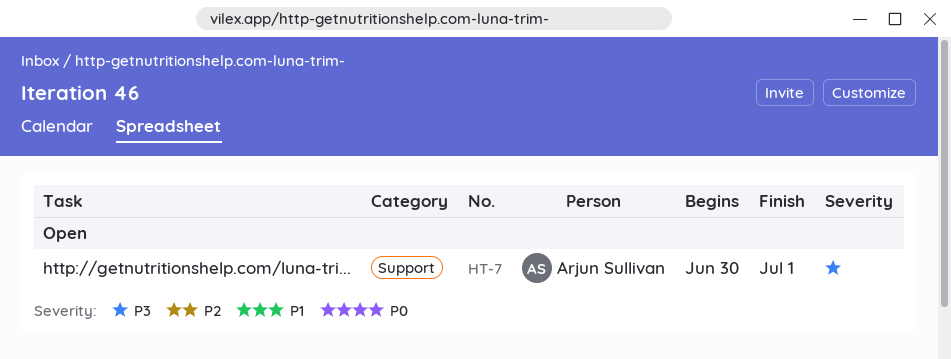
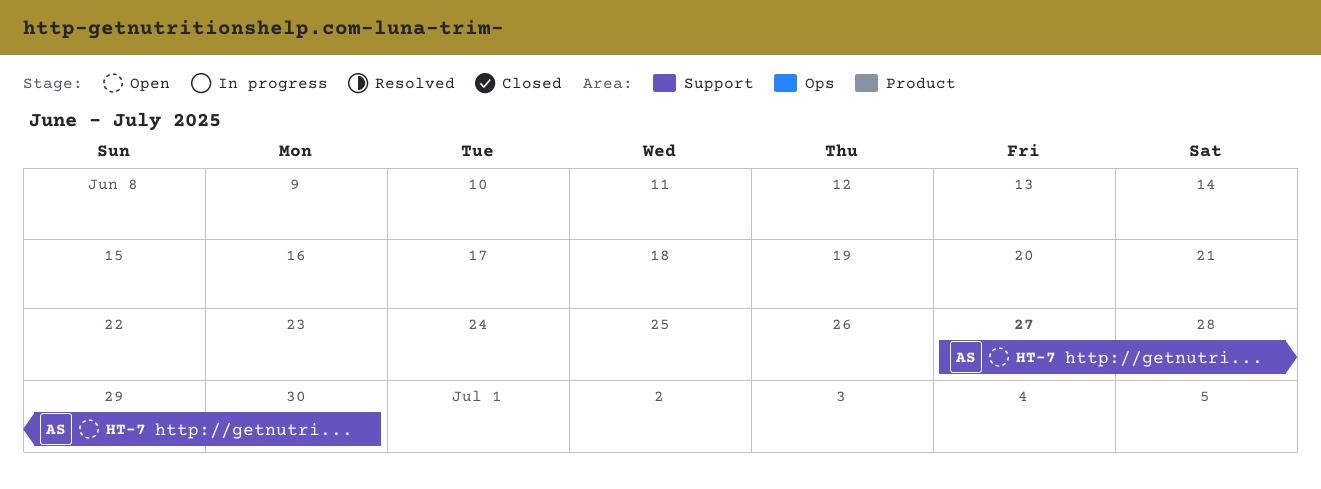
HT-7, start: Jun 30 -> Jun 27
HT-7, due: Jul 1 -> Jun 30

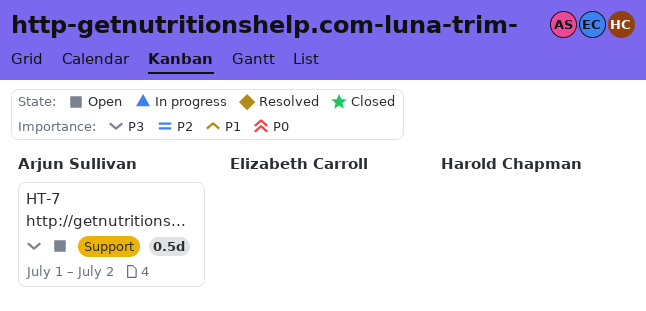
HT-7, start: Jun 27 -> Jul 1
HT-7, due: Jun 30 -> Jul 2

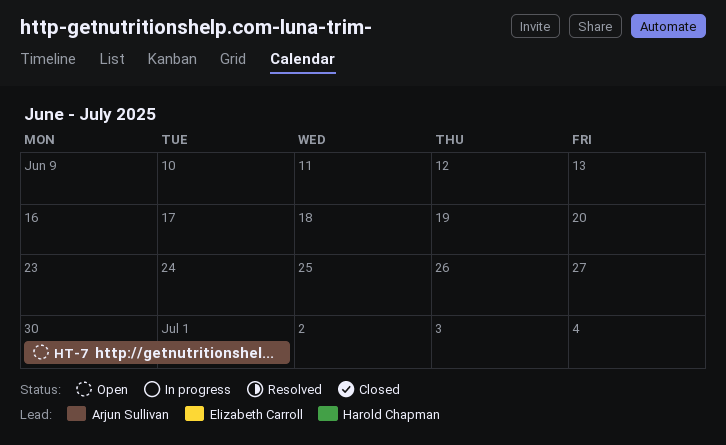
HT-7, start: Jul 1 -> Jun 30
HT-7, due: Jul 2 -> Jul 1

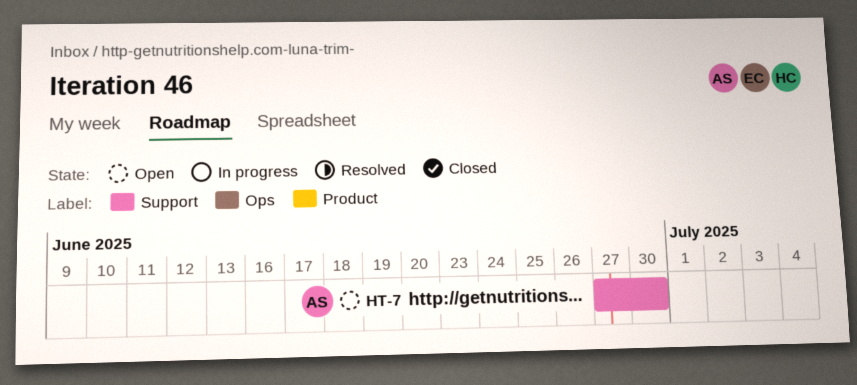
HT-7, start: Jun 30 -> Jun 27
HT-7, due: Jul 1 -> Jun 30

